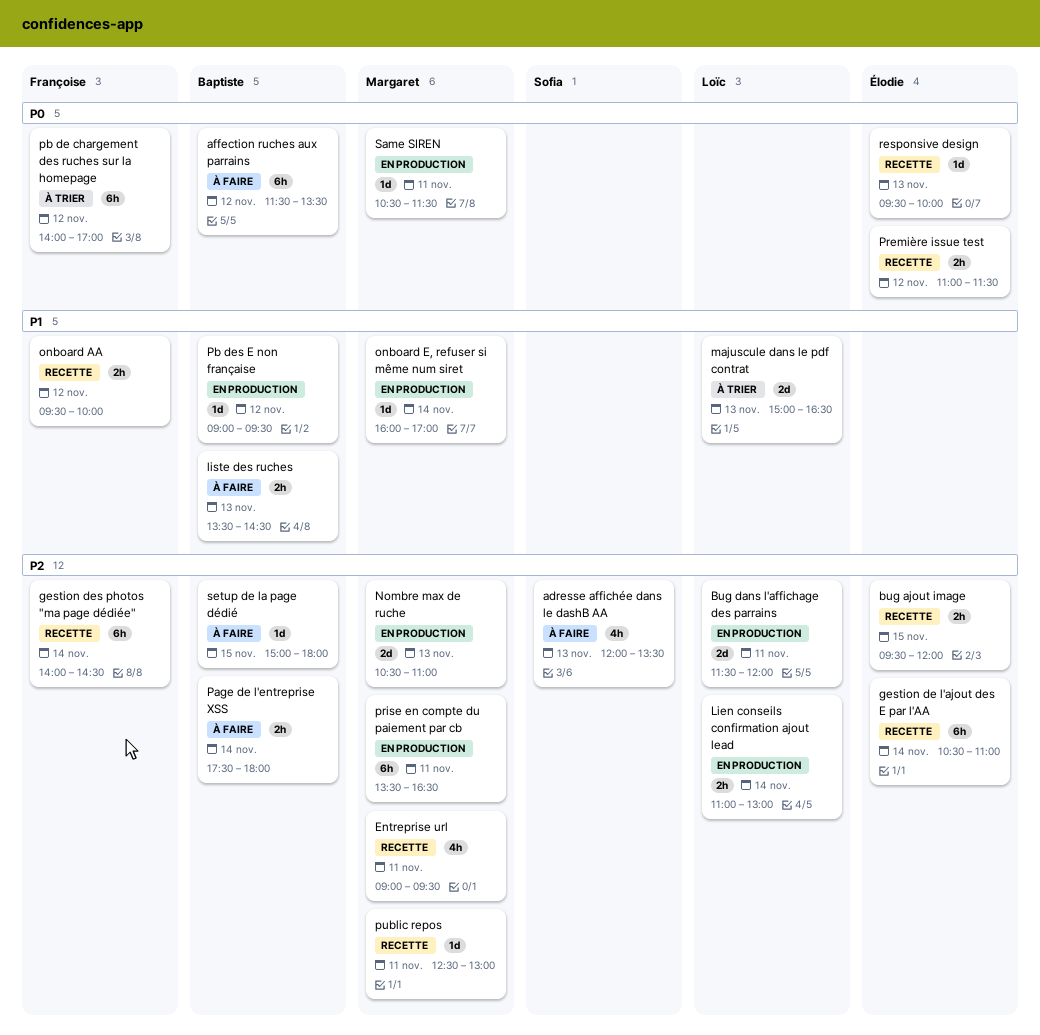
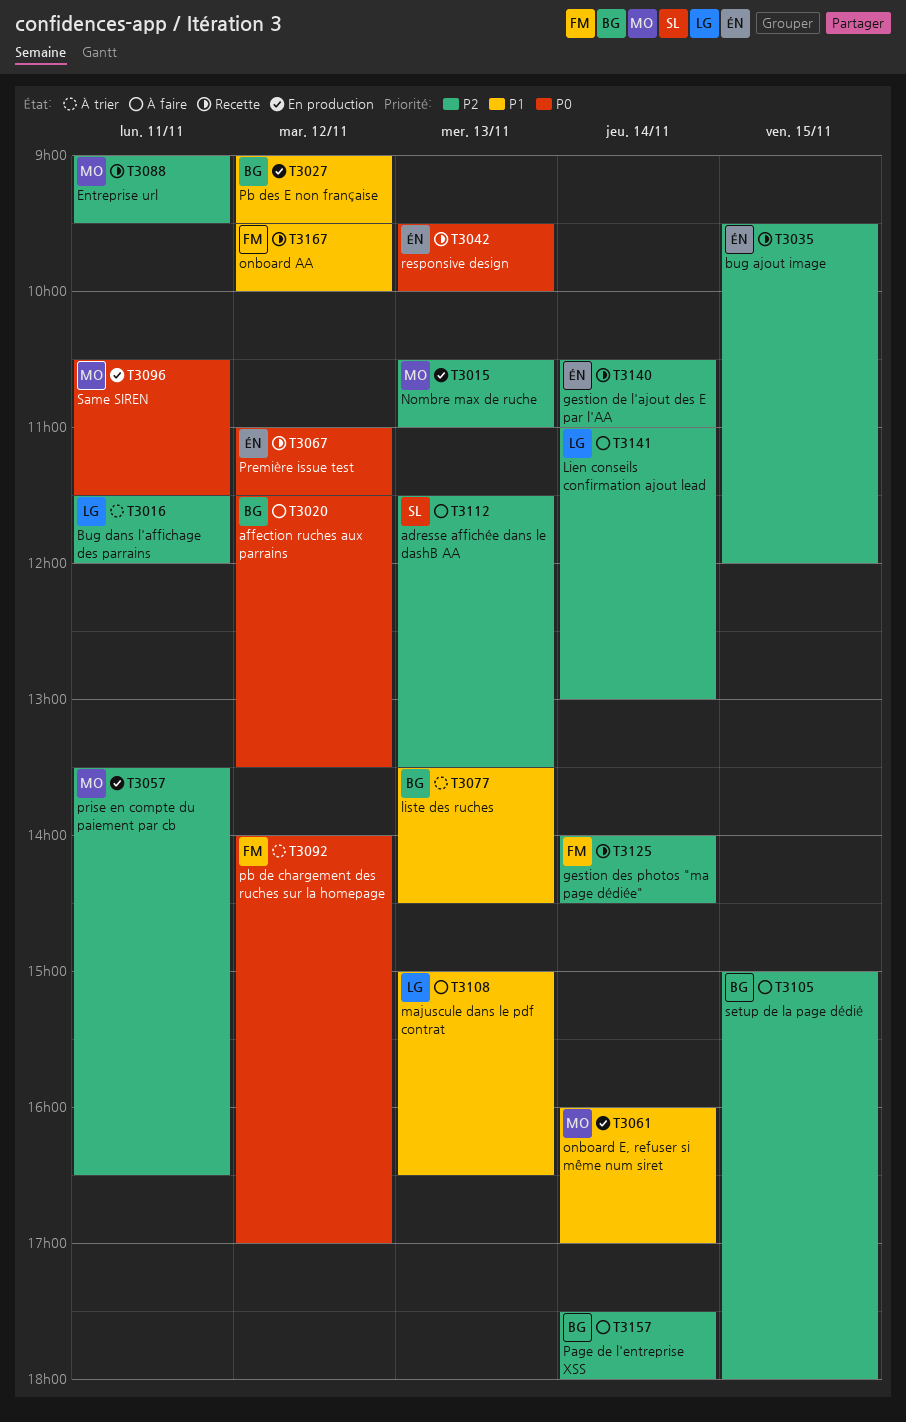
adresse affichée dans le dashB AA, begins: 12:00 -> 11:30
Bug dans l'affichage des parrains, status: En production -> À trier
Lien conseils confirmation ajout lead, status: En production -> À faire
liste des ruches, status: À faire -> À trier
majuscule dans le pdf contrat, status: À trier -> À faire
public repos: present -> none

